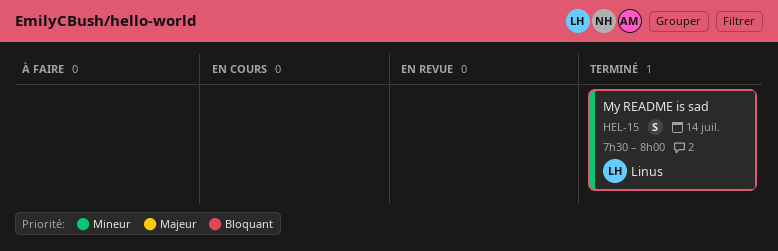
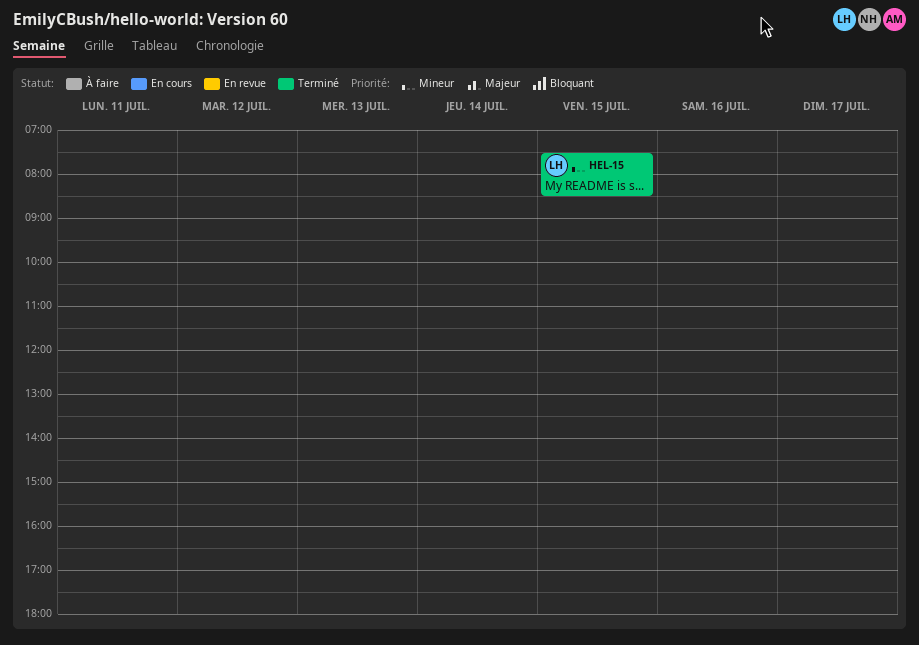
HEL-15, day: Jul 14 -> Jul 15
HEL-15, ends: 08:00 -> 08:30

